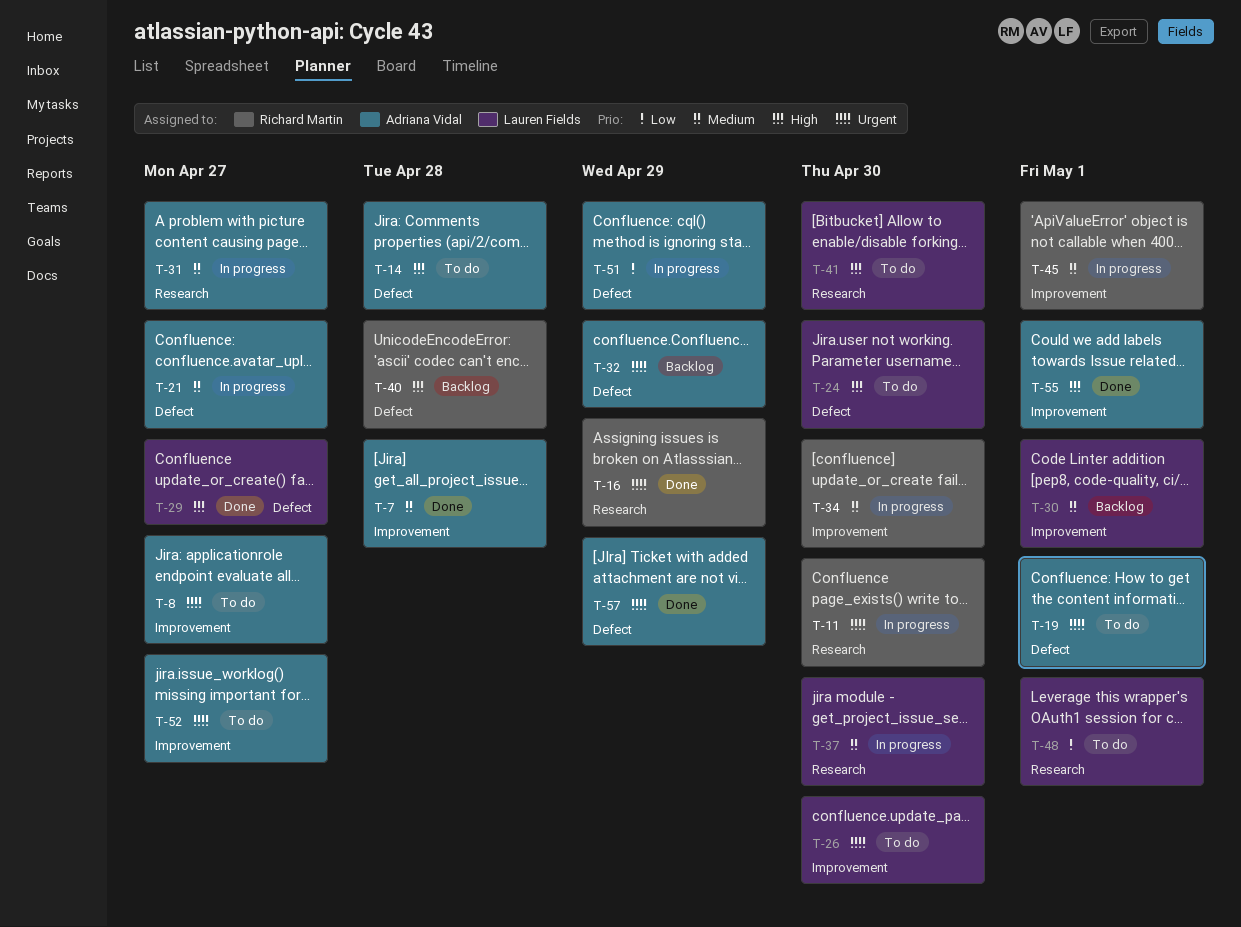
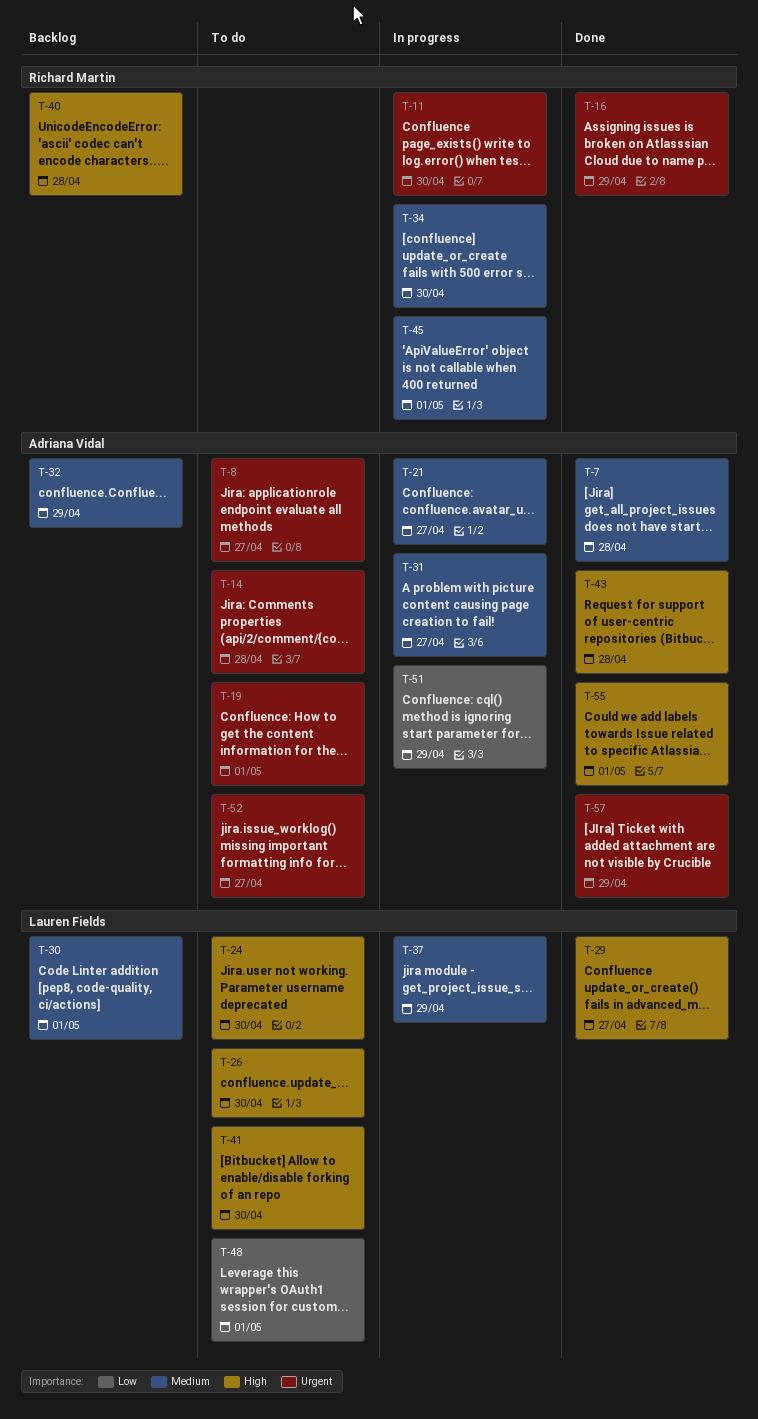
T-14, priority: High -> Urgent
T-26, priority: Urgent -> High
T-32, priority: Urgent -> Medium
T-37, due: Apr 30 -> Apr 29
T-43: none -> present

